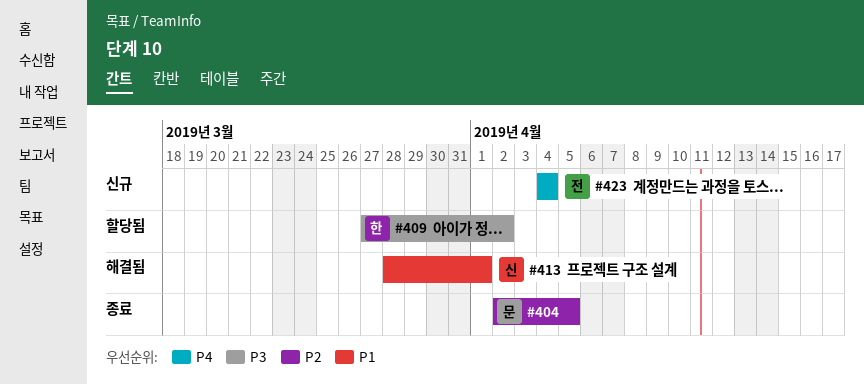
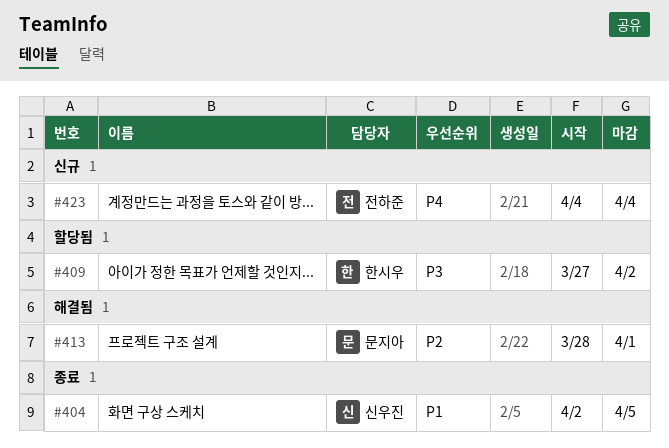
#404, owner: 문지아 -> 신우진
#404, priority: P2 -> P1
#413, owner: 신우진 -> 문지아
#413, priority: P1 -> P2

